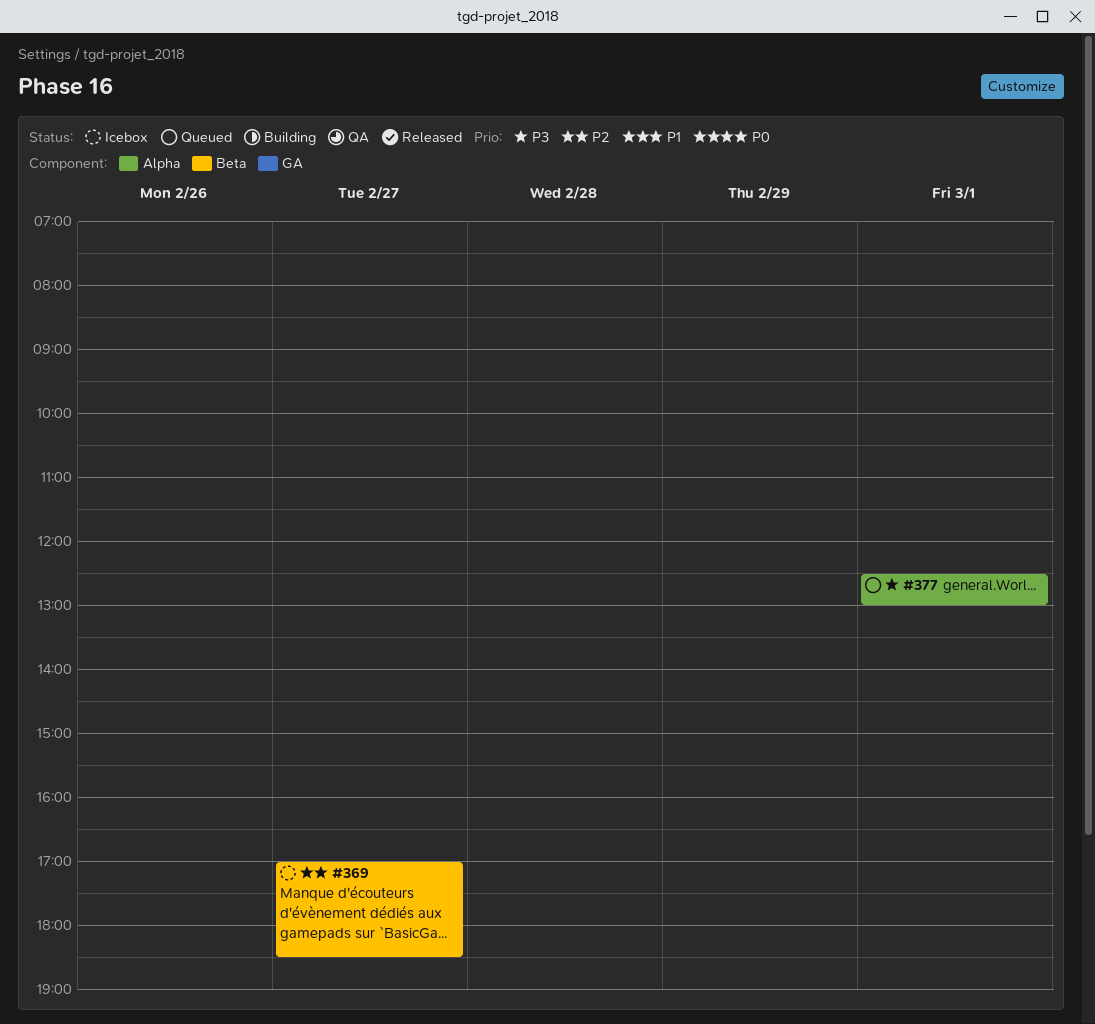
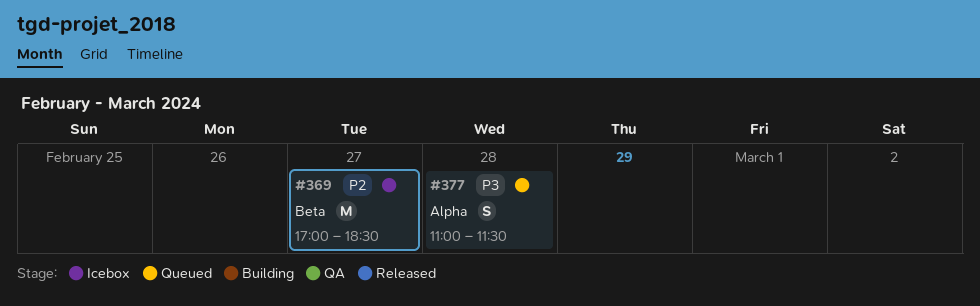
#377, day: Mar 1 -> Feb 28
#377, begins: 12:30 -> 11:00
#377, ends: 13:00 -> 11:30

